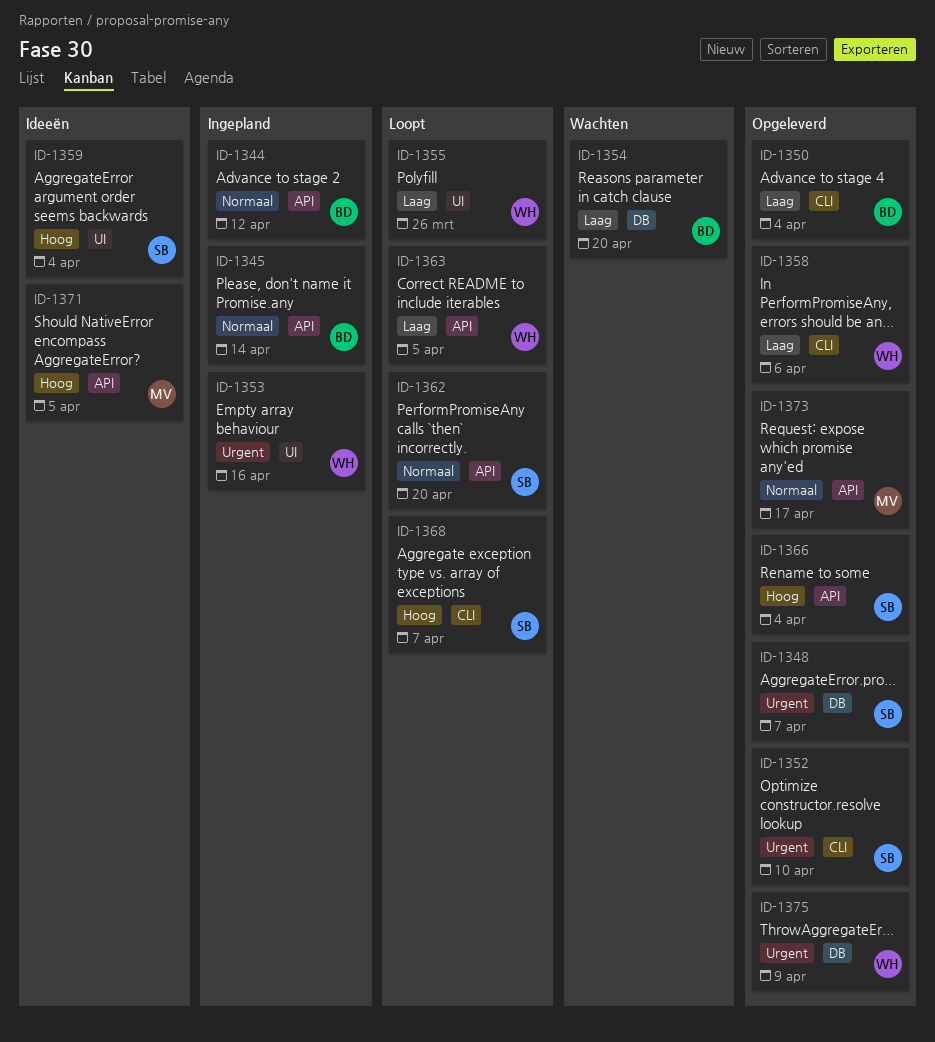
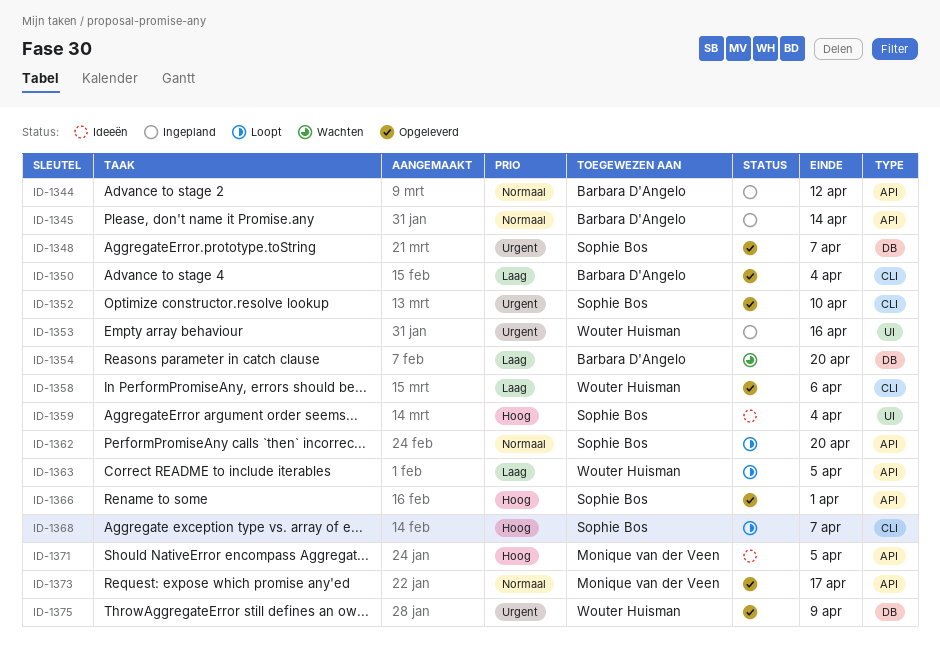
ID-1355: present -> none
ID-1366, due: Apr 4 -> Apr 1

